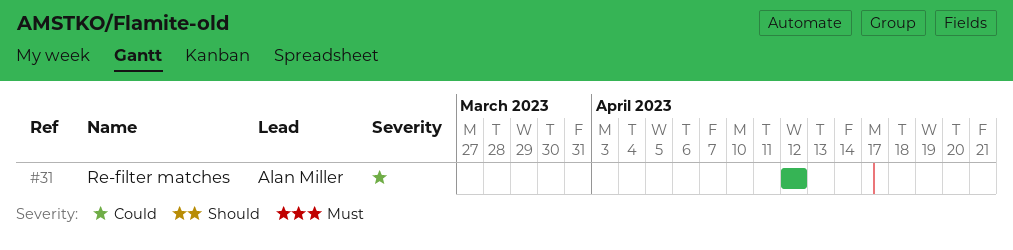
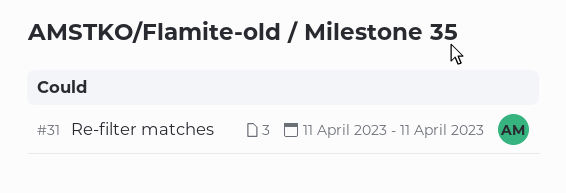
#31, start: Apr 12 -> Apr 11
#31, due: Apr 12 -> Apr 11

